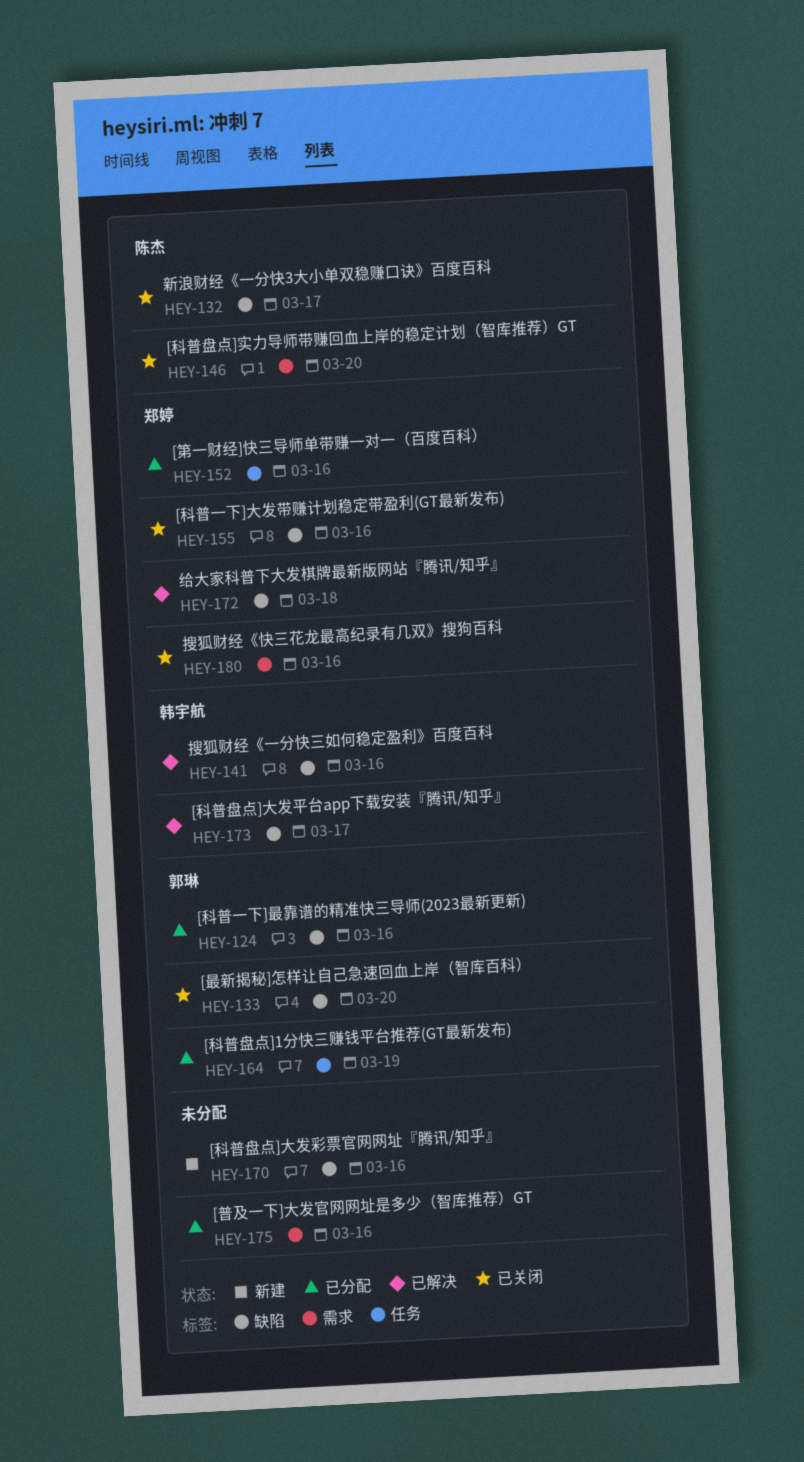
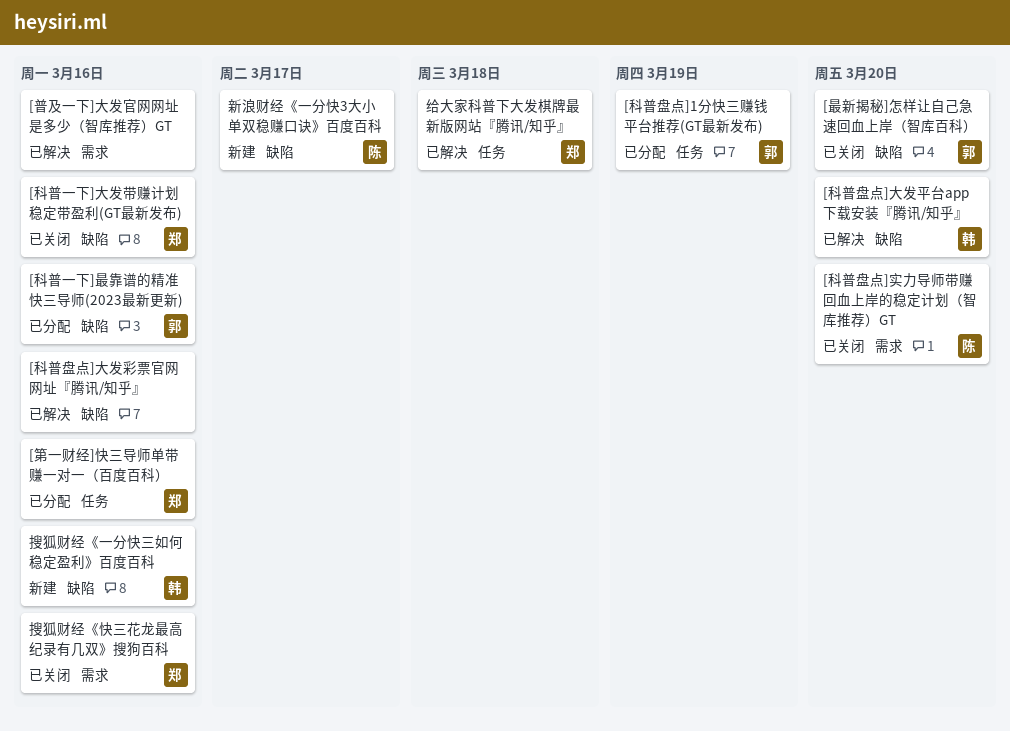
[普及一下]大发官网网址是多少（智库推荐）GT, status: 已分配 -> 已解决
[科普盘点]大发平台app下载安装『腾讯/知乎』, due: Mar 17 -> Mar 20
[科普盘点]大发彩票官网网址『腾讯/知乎』, status: 新建 -> 已解决
搜狐财经《一分快三如何稳定盈利》百度百科, status: 已解决 -> 新建
新浪财经《一分快3大小单双稳赚口诀》百度百科, status: 已关闭 -> 新建
给大家科普下大发棋牌最新版网站『腾讯/知乎』, label: 缺陷 -> 任务

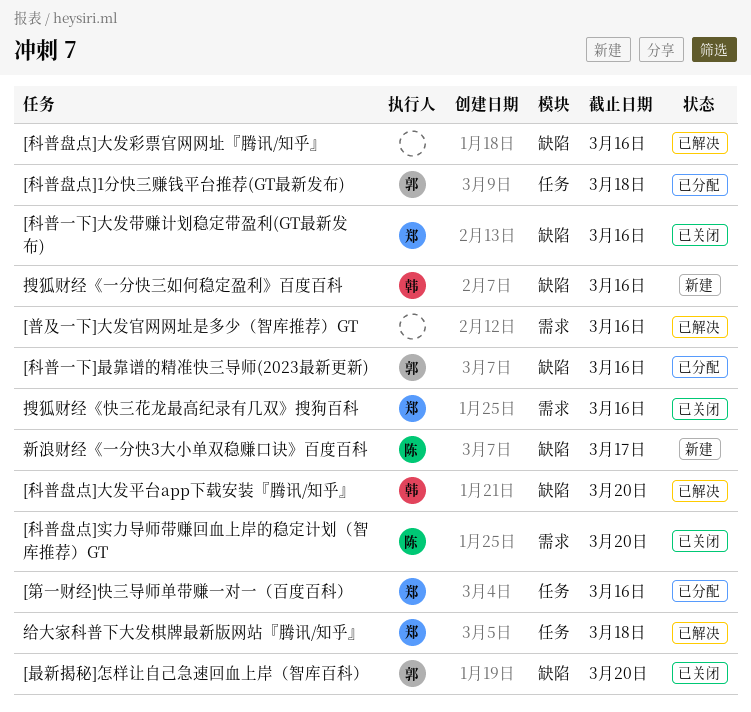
[科普盘点]1分快三赚钱平台推荐(GT最新发布), due: Mar 19 -> Mar 18

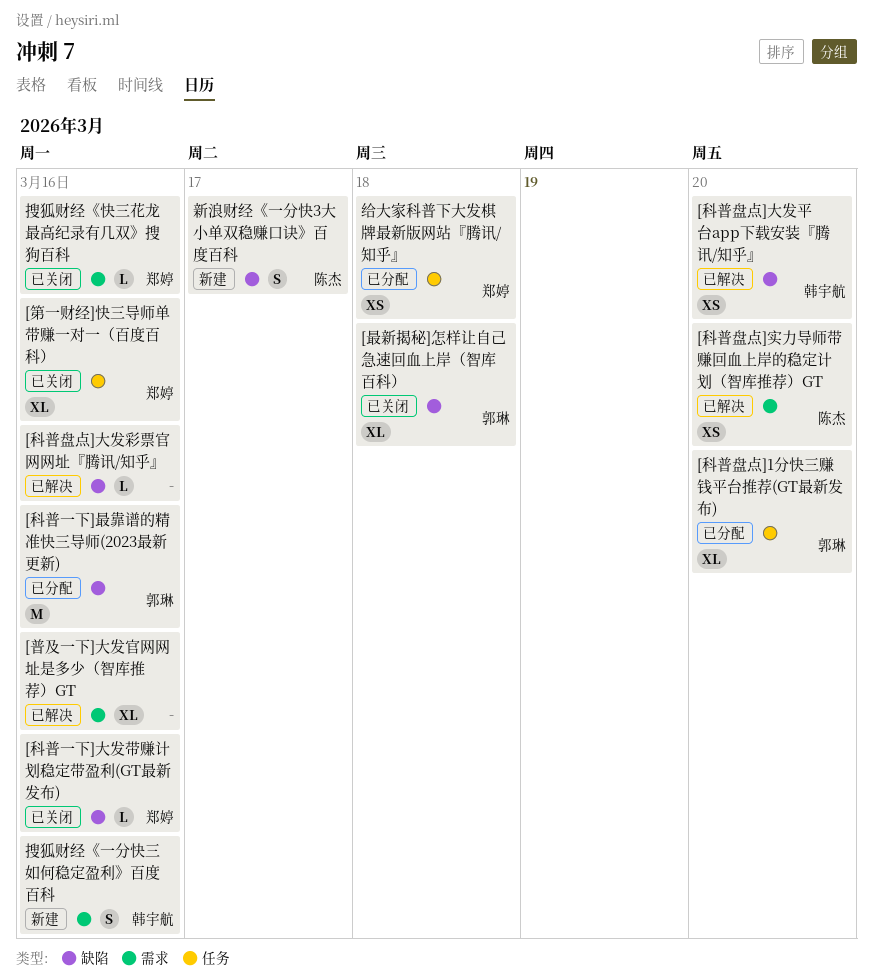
[最新揭秘]怎样让自己急速回血上岸（智库百科）, due: Mar 20 -> Mar 18
[科普盘点]1分快三赚钱平台推荐(GT最新发布), due: Mar 18 -> Mar 20
[科普盘点]实力导师带赚回血上岸的稳定计划（智库推荐）GT, status: 已关闭 -> 已解决
[第一财经]快三导师单带赚一对一（百度百科）, status: 已分配 -> 已关闭
搜狐财经《一分快三如何稳定盈利》百度百科, label: 缺陷 -> 需求
给大家科普下大发棋牌最新版网站『腾讯/知乎』, status: 已解决 -> 已分配

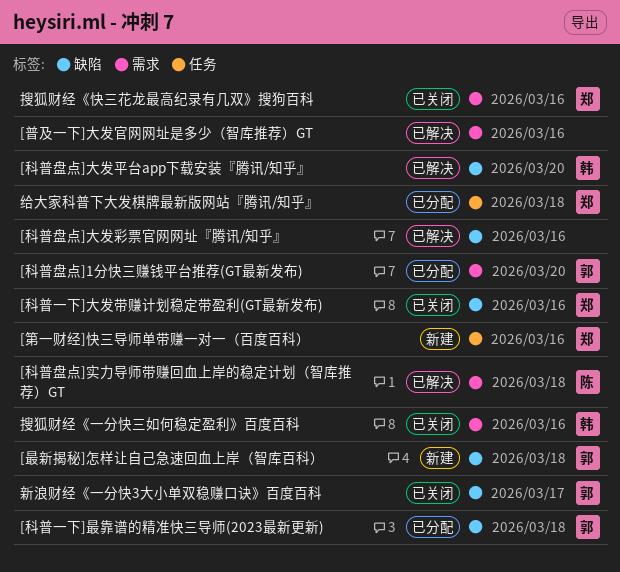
[最新揭秘]怎样让自己急速回血上岸（智库百科）, status: 已关闭 -> 新建
[科普一下]最靠谱的精准快三导师(2023最新更新), due: Mar 16 -> Mar 18
[科普盘点]1分快三赚钱平台推荐(GT最新发布), label: 任务 -> 需求
[科普盘点]实力导师带赚回血上岸的稳定计划（智库推荐）GT, due: Mar 20 -> Mar 18
[第一财经]快三导师单带赚一对一（百度百科）, status: 已关闭 -> 新建
搜狐财经《一分快三如何稳定盈利》百度百科, status: 新建 -> 已关闭
新浪财经《一分快3大小单双稳赚口诀》百度百科, status: 新建 -> 已关闭
新浪财经《一分快3大小单双稳赚口诀》百度百科, owner: 陈杰 -> 郭琳

